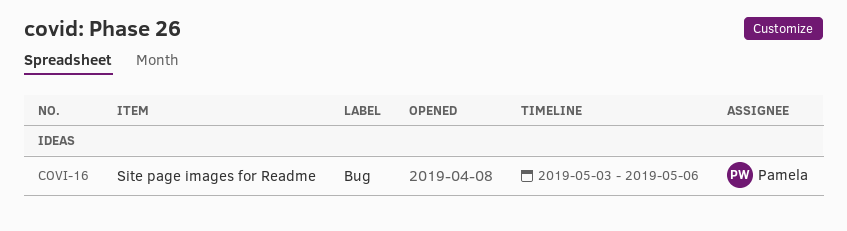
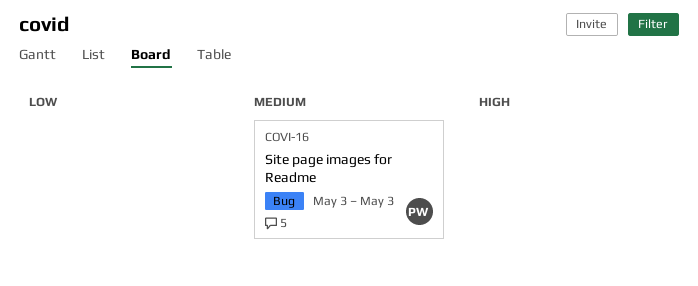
COVI-16, due: May 6 -> May 3

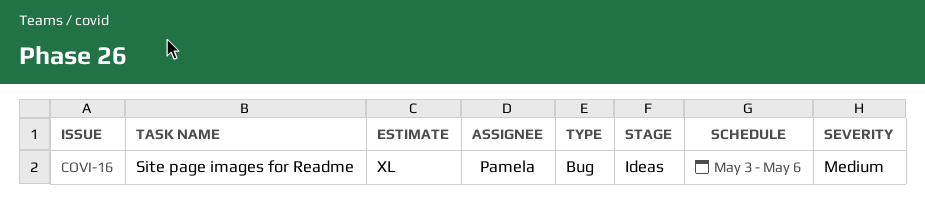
COVI-16, due: May 3 -> May 6

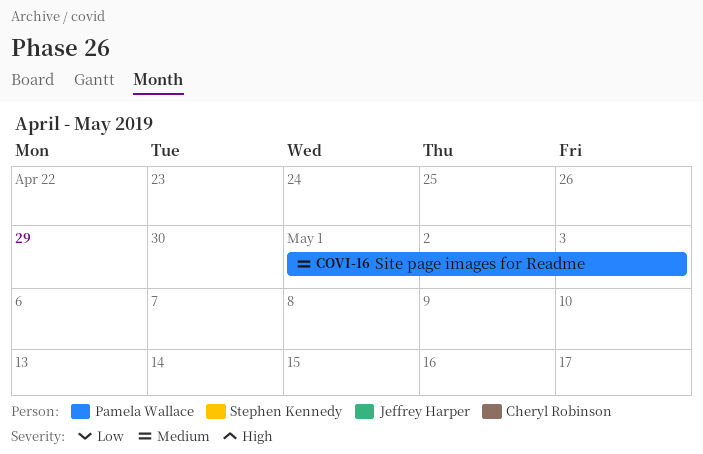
COVI-16, start: May 3 -> May 1
COVI-16, due: May 6 -> May 3

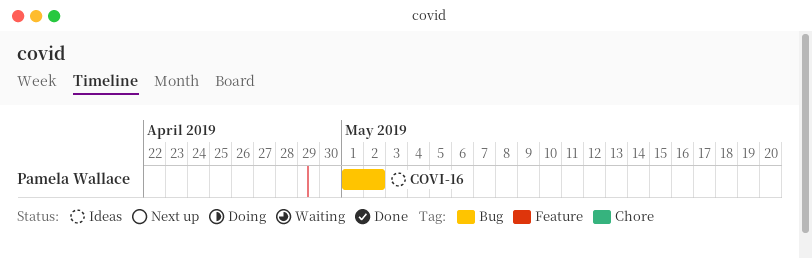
COVI-16, due: May 3 -> May 2

